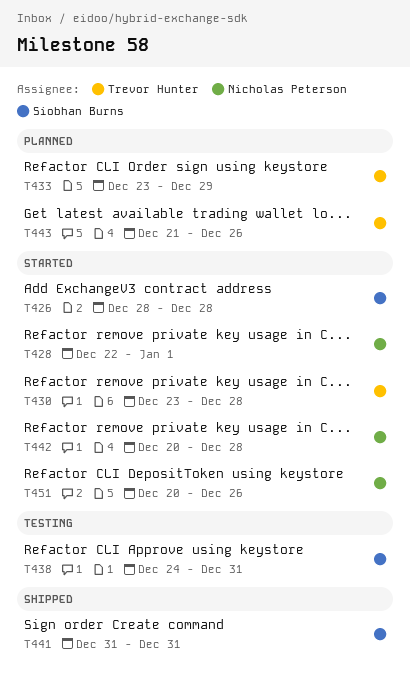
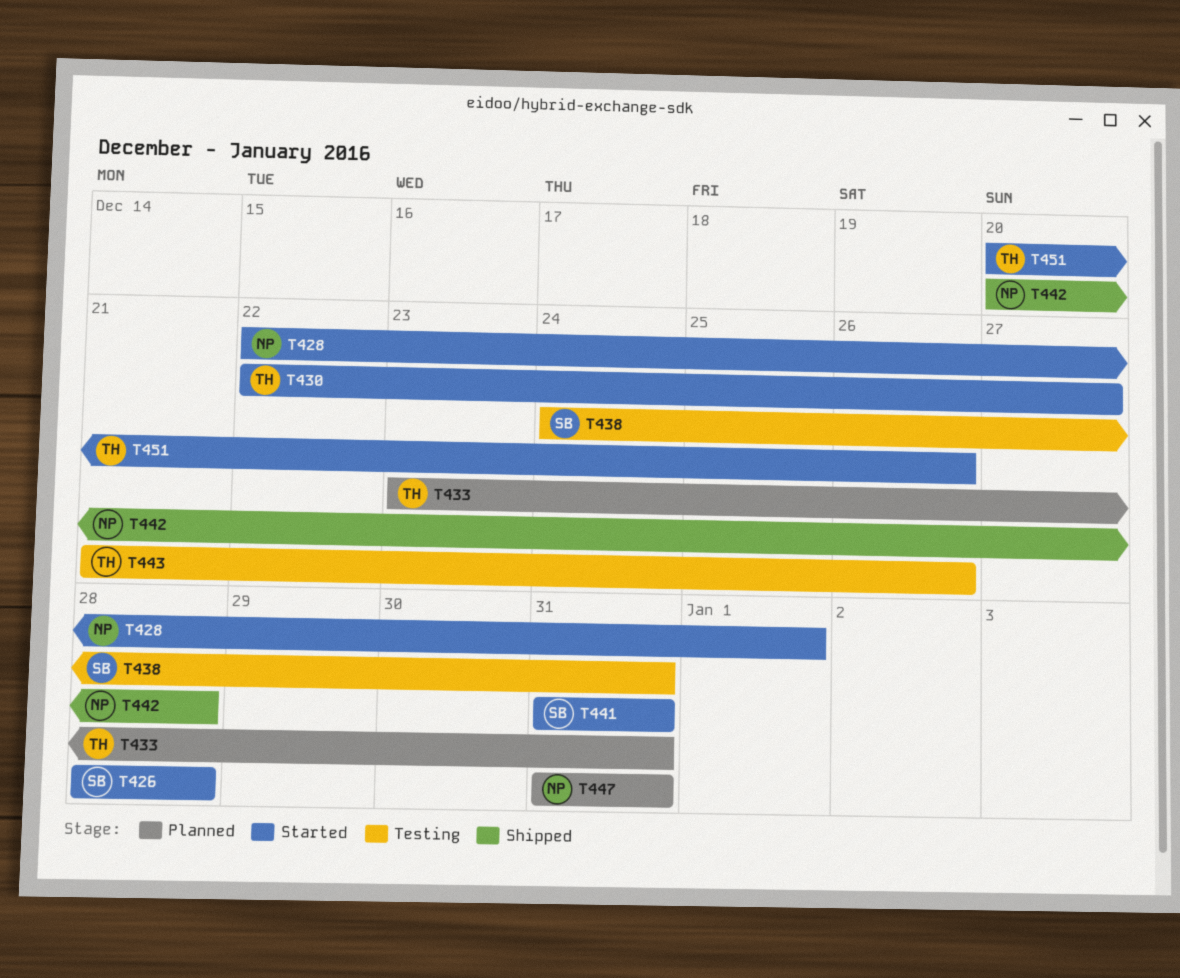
T430, start: Dec 23 -> Dec 22
T430, due: Dec 28 -> Dec 27
T433, due: Dec 29 -> Dec 31
T441, status: Shipped -> Started
T442, status: Started -> Shipped
T443, status: Planned -> Testing
T447: none -> present
T451, owner: Nicholas Peterson -> Trevor Hunter

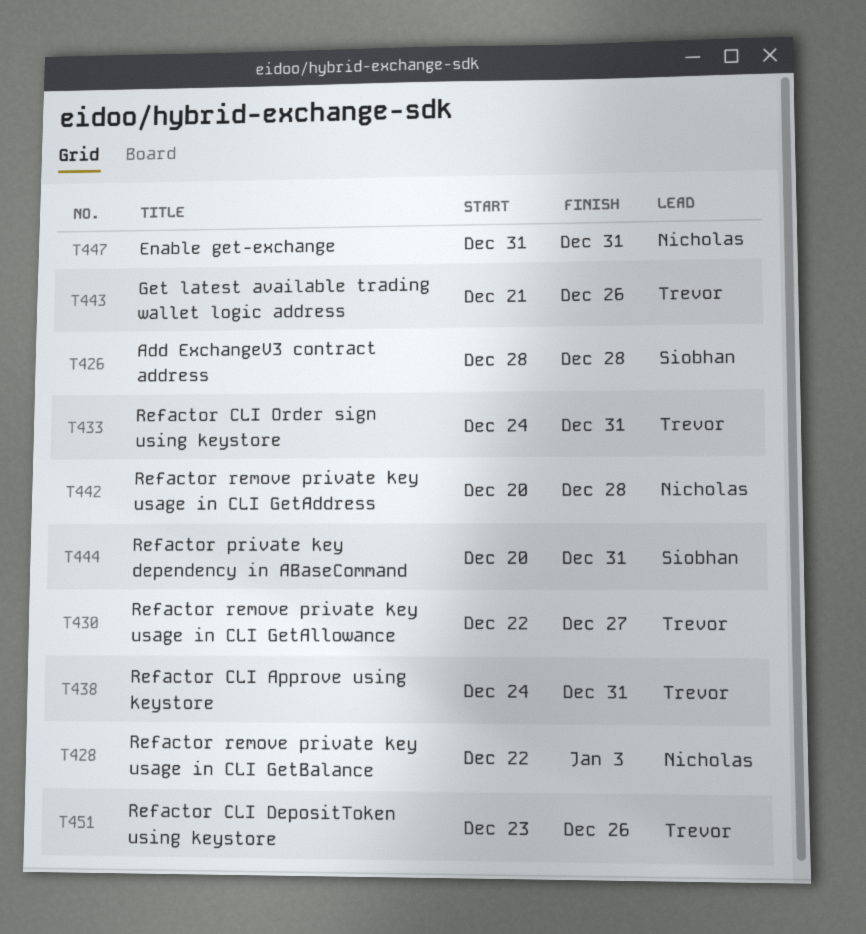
T428, due: Jan 1 -> Jan 3
T433, start: Dec 23 -> Dec 24
T438, owner: Siobhan -> Trevor
T441: present -> none
T444: none -> present
T451, start: Dec 20 -> Dec 23

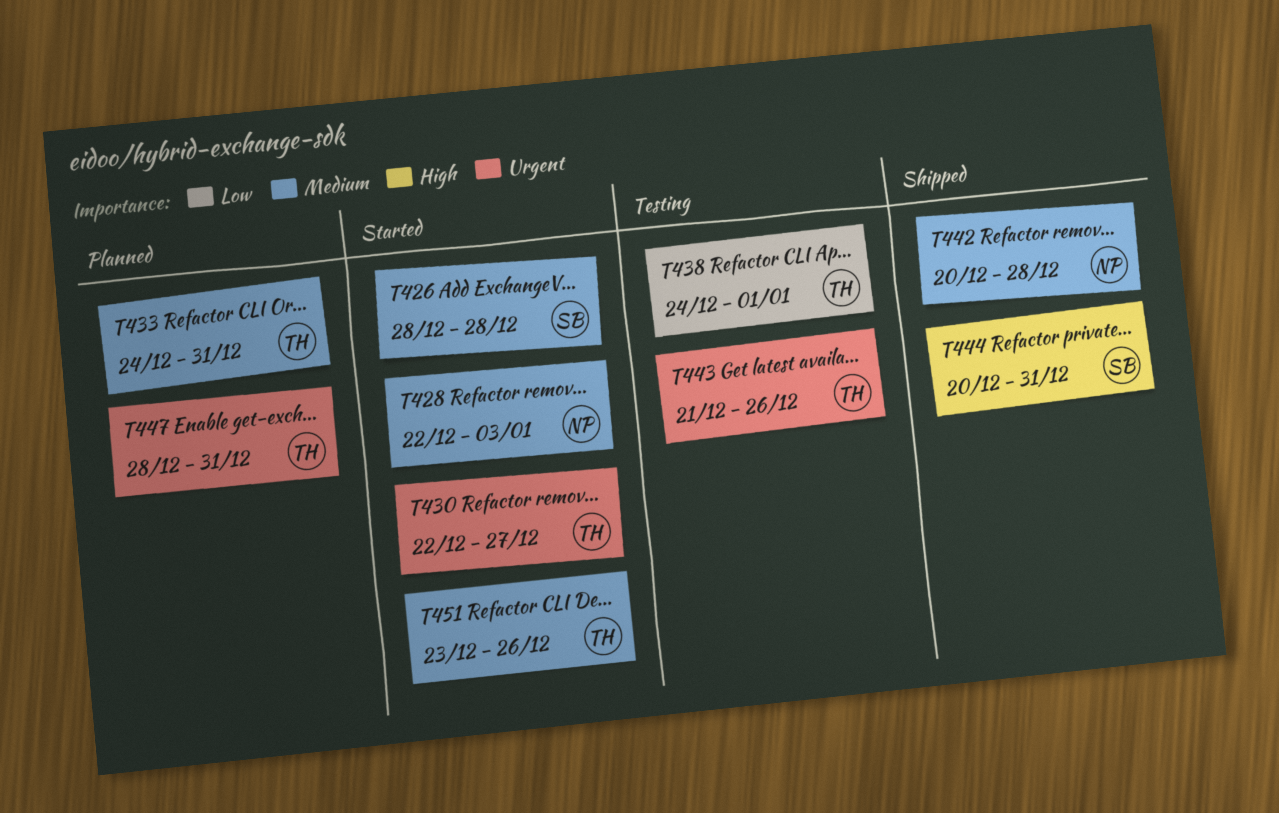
T438, due: Dec 31 -> Jan 1
T447, owner: Nicholas -> Trevor
T447, start: Dec 31 -> Dec 28

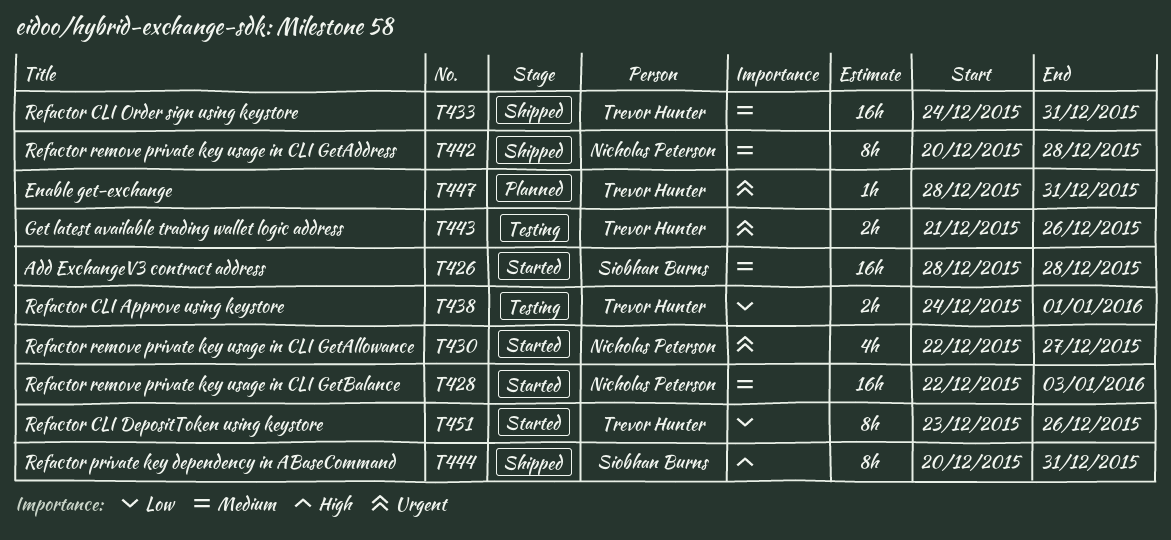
T430, owner: Trevor Hunter -> Nicholas Peterson
T433, status: Planned -> Shipped
T451, priority: Medium -> Low

